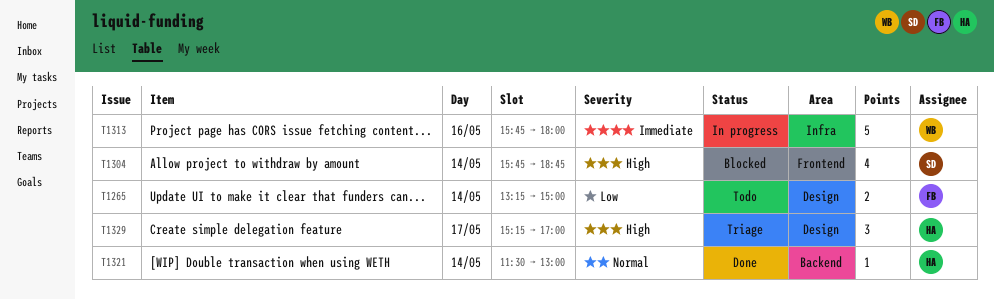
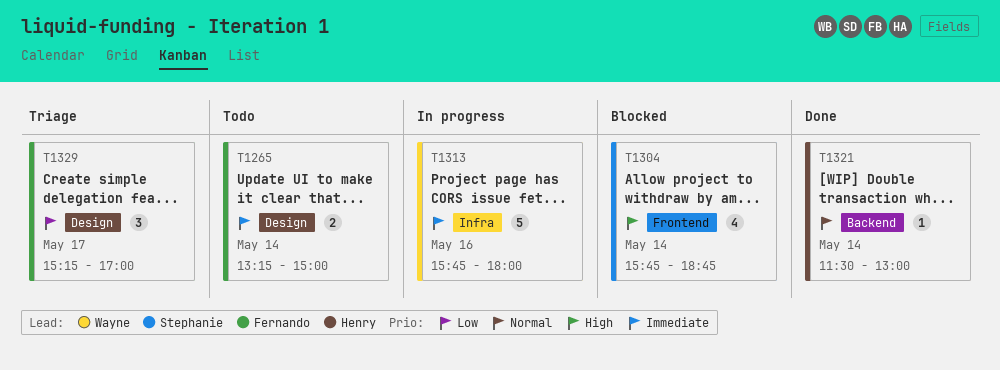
T1265, priority: Low -> Immediate
T1329, owner: Henry -> Fernando
T1329, priority: High -> Low

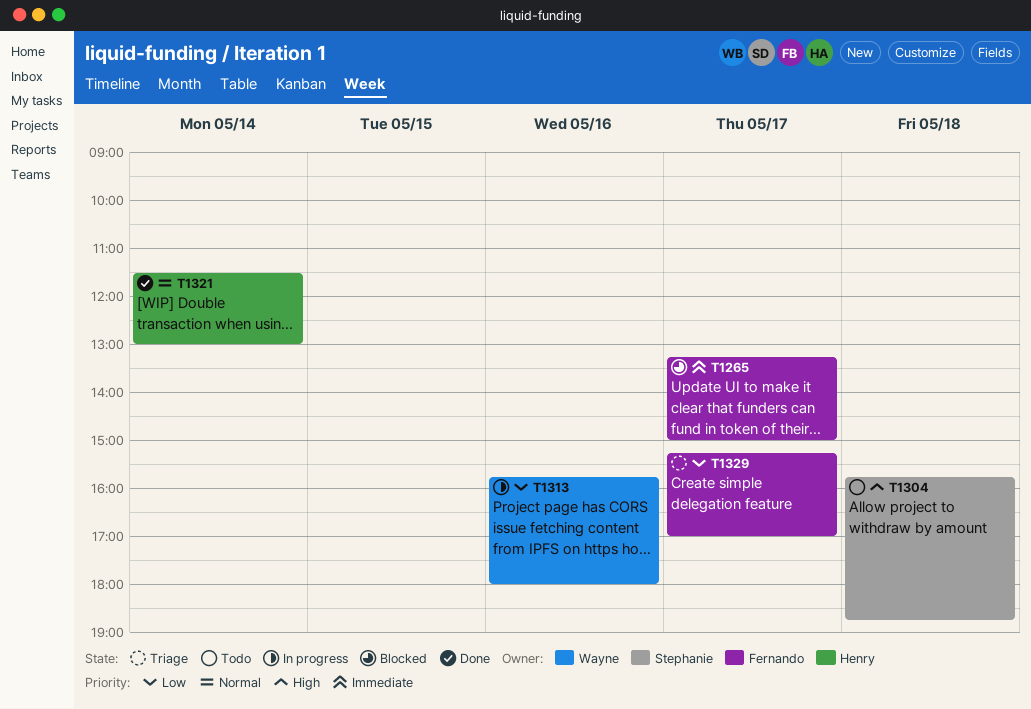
T1265, status: Todo -> Blocked
T1265, day: May 14 -> May 17
T1304, status: Blocked -> Todo
T1304, day: May 14 -> May 18
T1313, priority: Immediate -> Low

